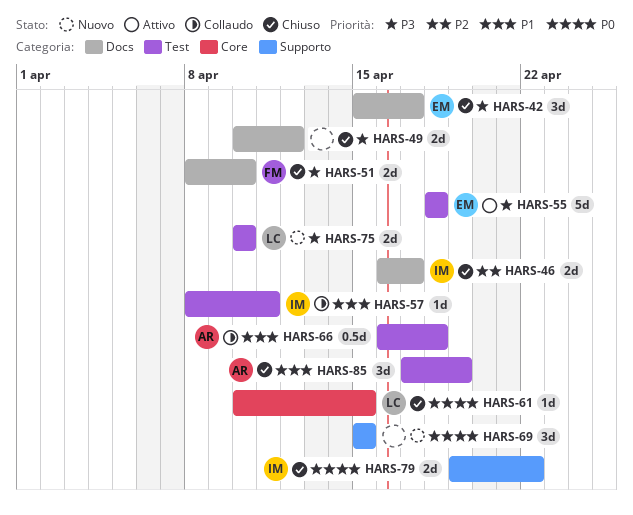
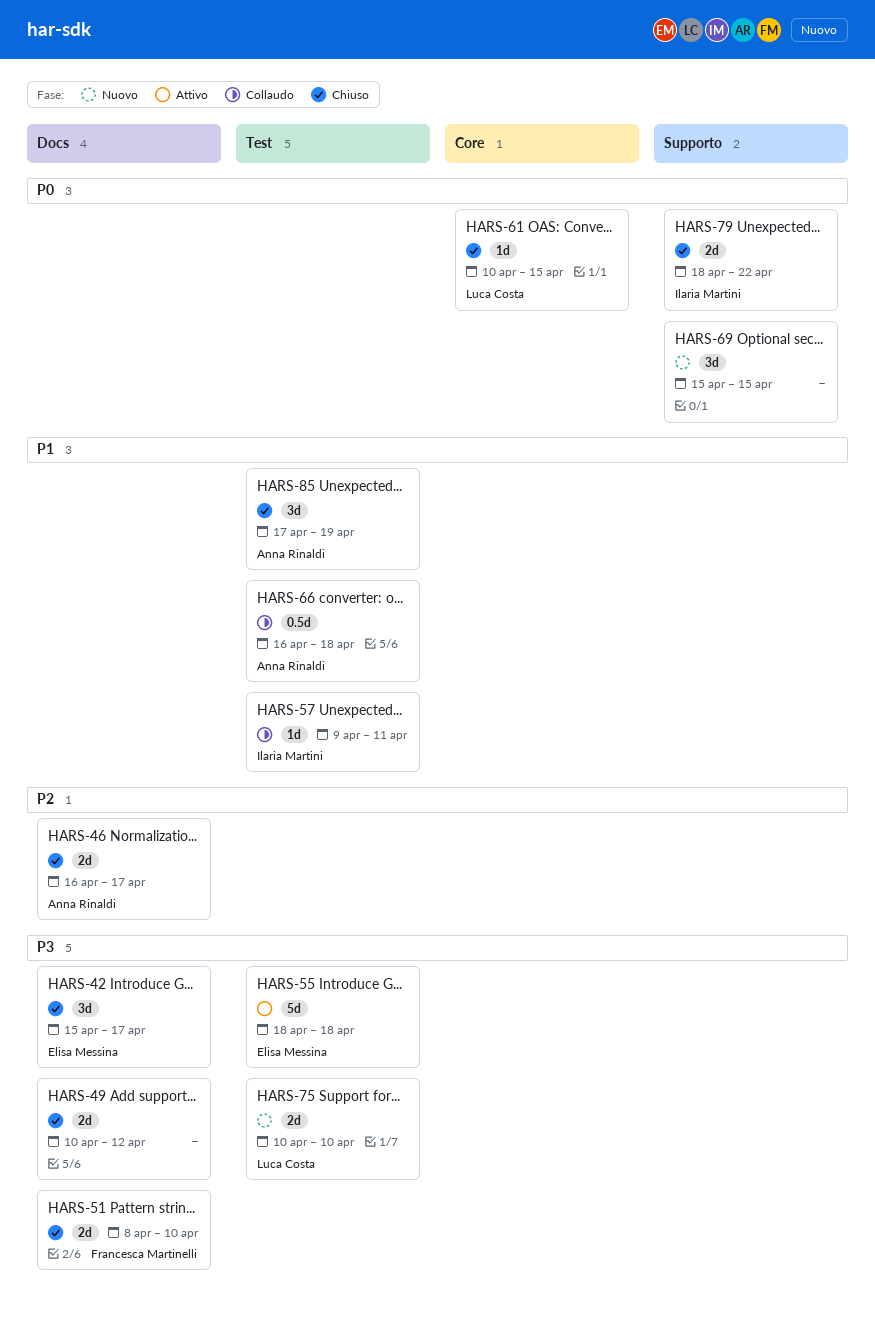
HARS-46, owner: Ilaria Martini -> Anna Rinaldi
HARS-57, start: Apr 8 -> Apr 9
HARS-79, start: Apr 19 -> Apr 18

